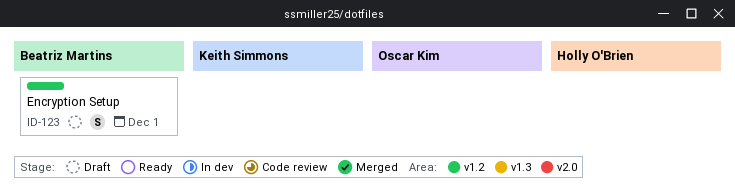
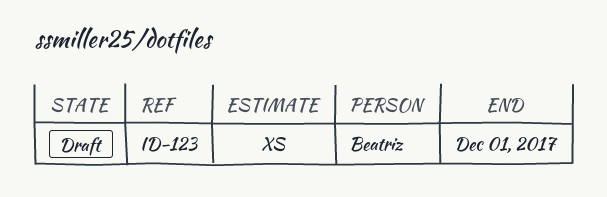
ID-123, estimate: S -> XS

